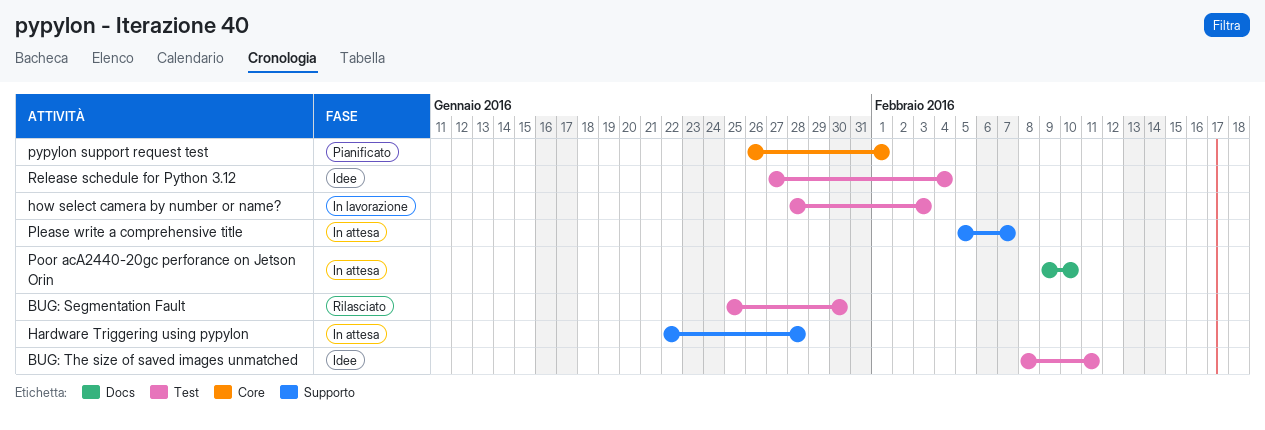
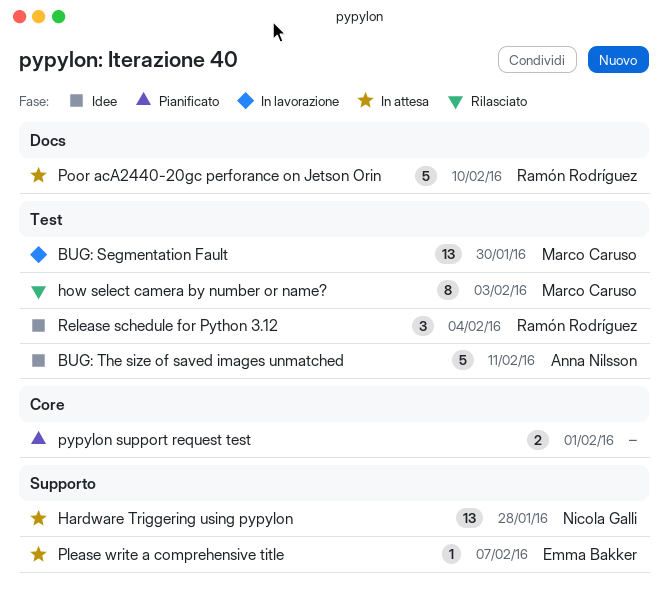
BUG: Segmentation Fault, status: Rilasciato -> In lavorazione
how select camera by number or name?, status: In lavorazione -> Rilasciato

